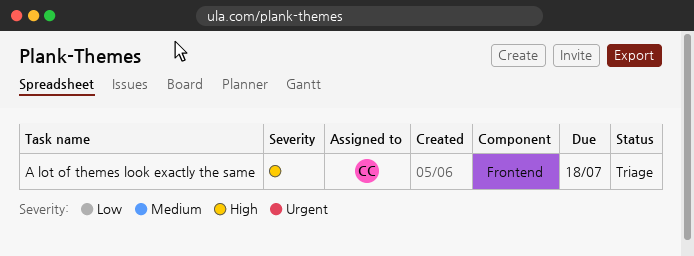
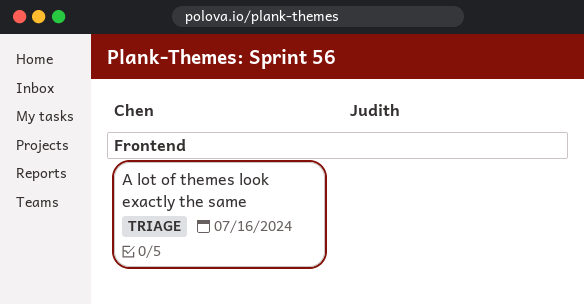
A lot of themes look exactly the same, due: Jul 18 -> Jul 16

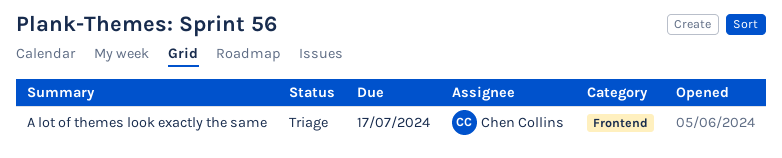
A lot of themes look exactly the same, due: Jul 16 -> Jul 17

